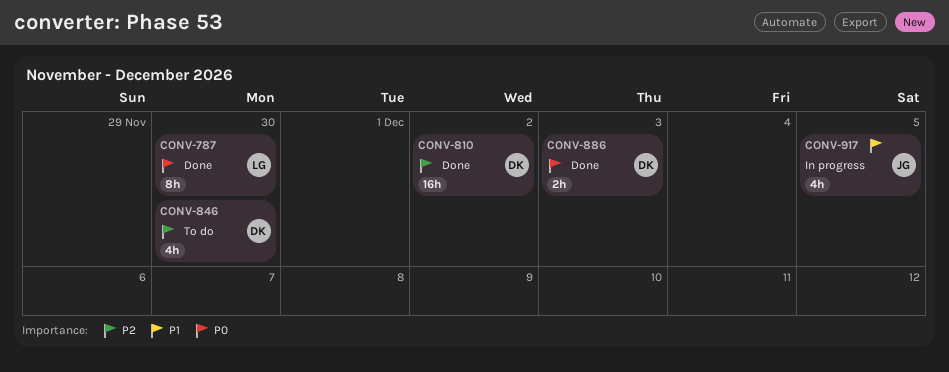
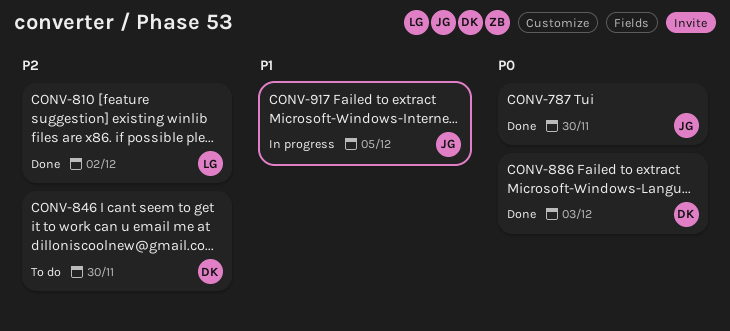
CONV-787, owner: LG -> JG
CONV-810, owner: DK -> LG

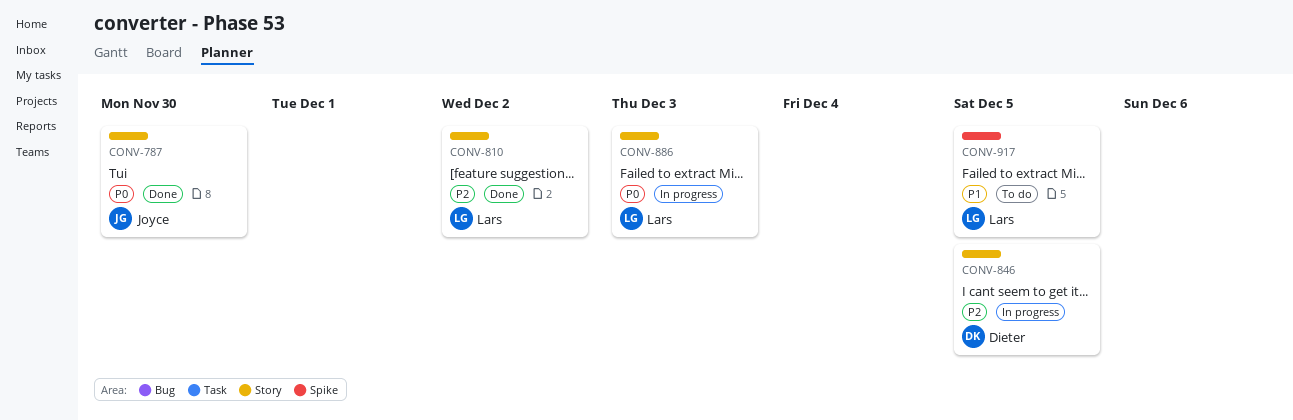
CONV-846, status: To do -> In progress
CONV-846, due: Nov 30 -> Dec 5
CONV-886, status: Done -> In progress
CONV-886, owner: Dieter -> Lars
CONV-917, status: In progress -> To do
CONV-917, owner: Joyce -> Lars

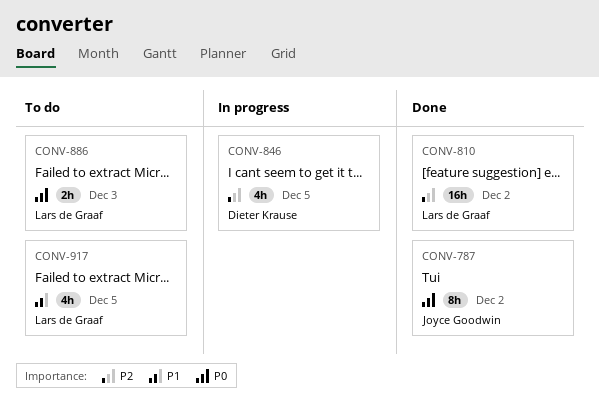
CONV-787, due: Nov 30 -> Dec 2
CONV-886, status: In progress -> To do

